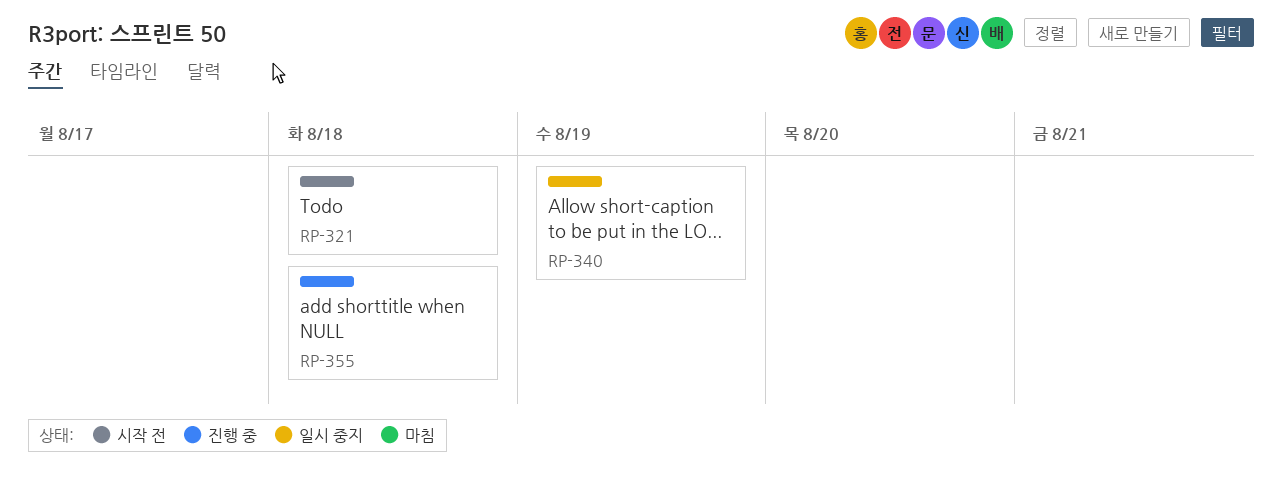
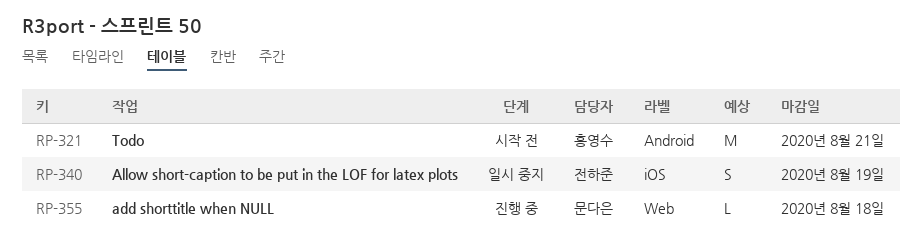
RP-321, due: Aug 18 -> Aug 21

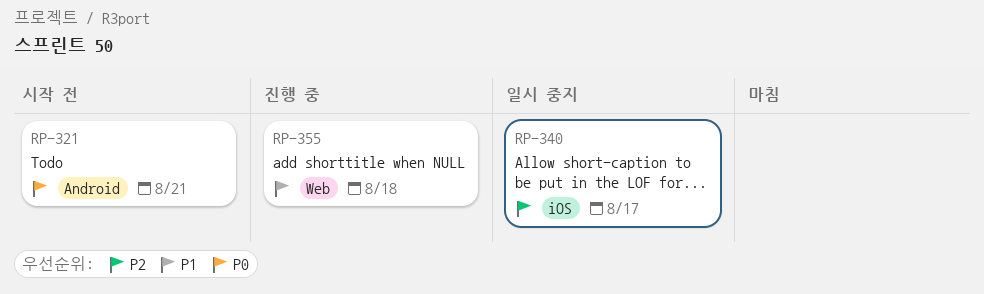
RP-340, due: Aug 19 -> Aug 17

